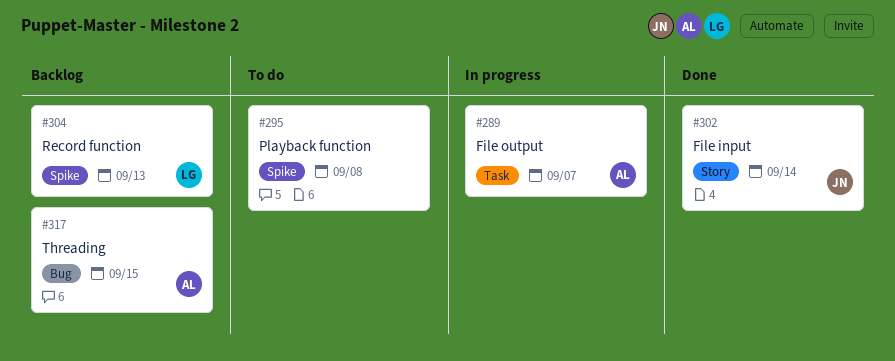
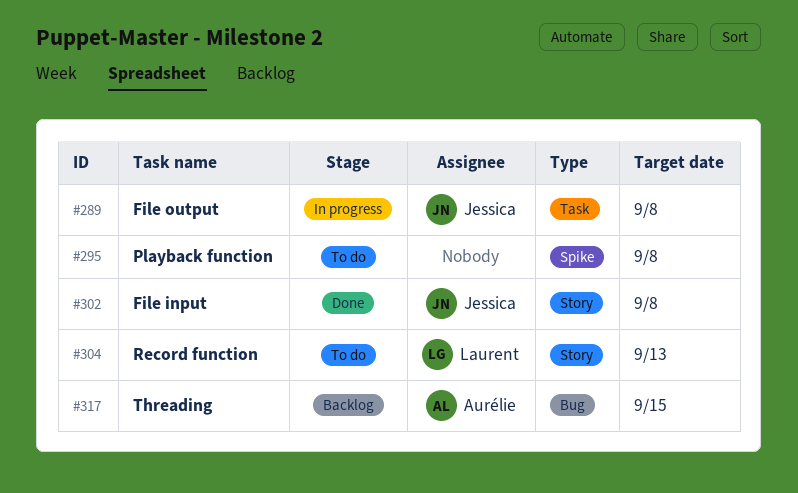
#289, owner: Aurélie -> Jessica
#289, due: Sep 7 -> Sep 8
#302, due: Sep 14 -> Sep 8
#304, status: Backlog -> To do
#304, label: Spike -> Story

